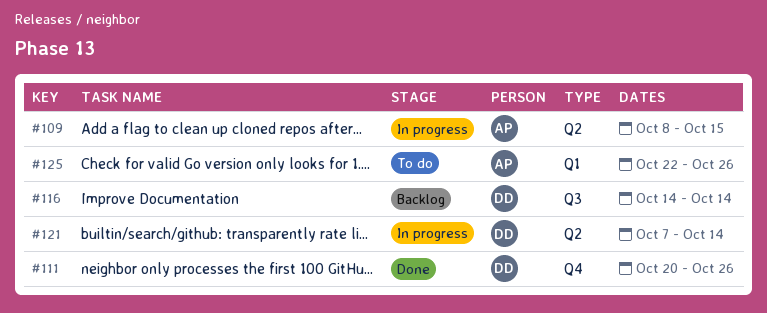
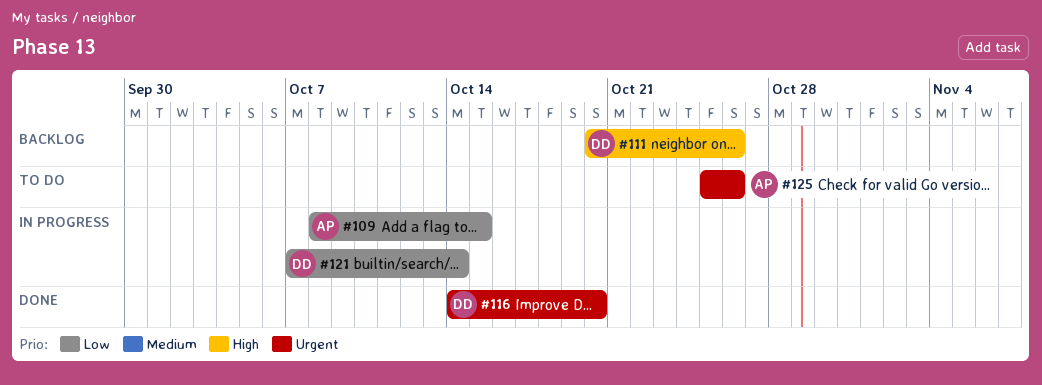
#111, status: Done -> Backlog
#116, status: Backlog -> Done
#116, due: Oct 14 -> Oct 20
#125, start: Oct 22 -> Oct 25

